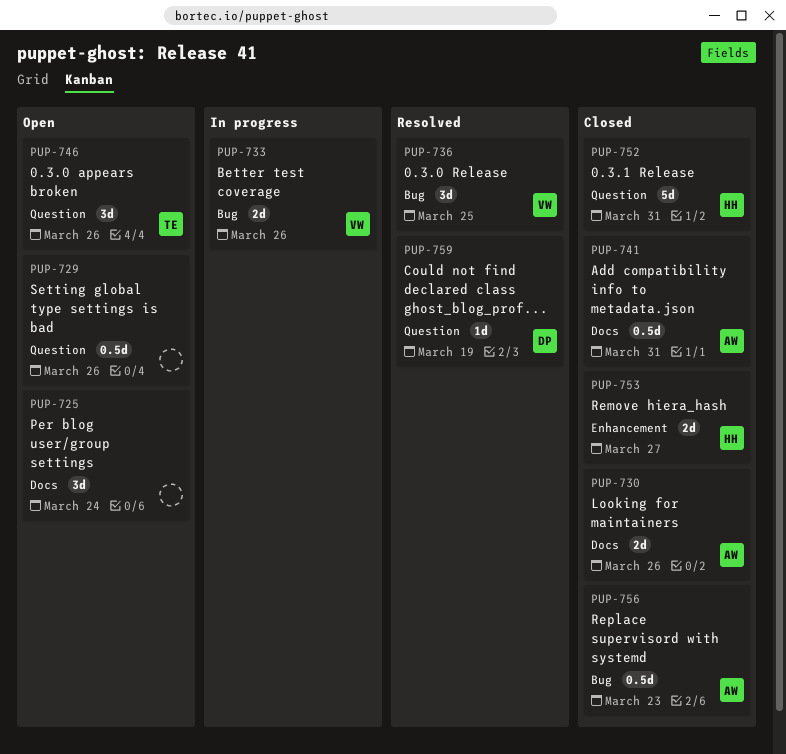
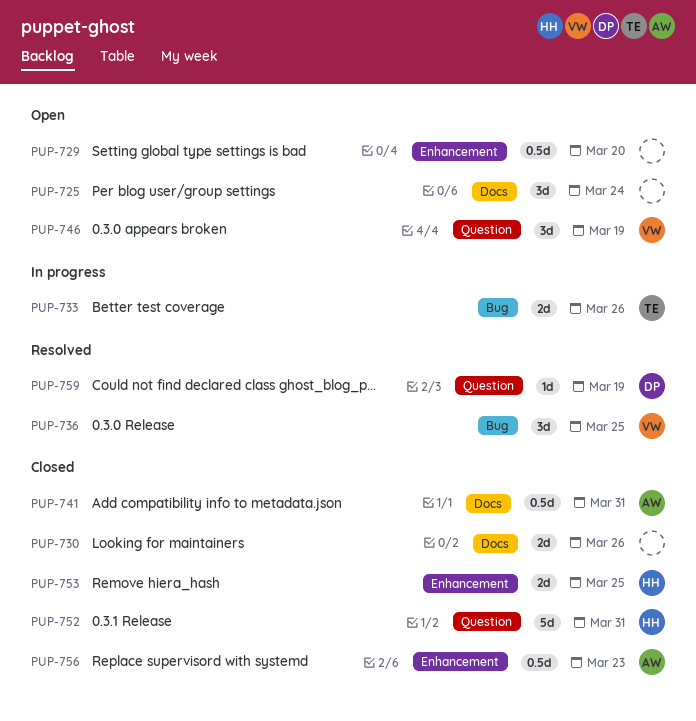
PUP-729, label: Question -> Enhancement
PUP-729, due: Mar 26 -> Mar 20
PUP-730, owner: AW -> none
PUP-733, owner: VW -> TE
PUP-746, owner: TE -> VW
PUP-746, due: Mar 26 -> Mar 19
PUP-753, due: Mar 27 -> Mar 25
PUP-756, label: Bug -> Enhancement

